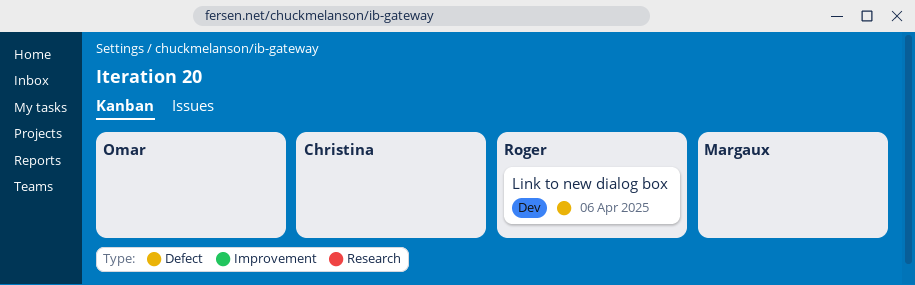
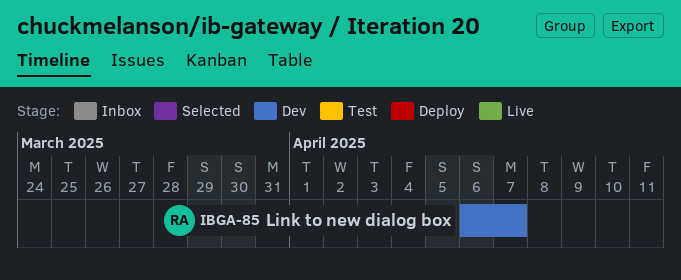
Link to new dialog box, due: Apr 6 -> Apr 7

